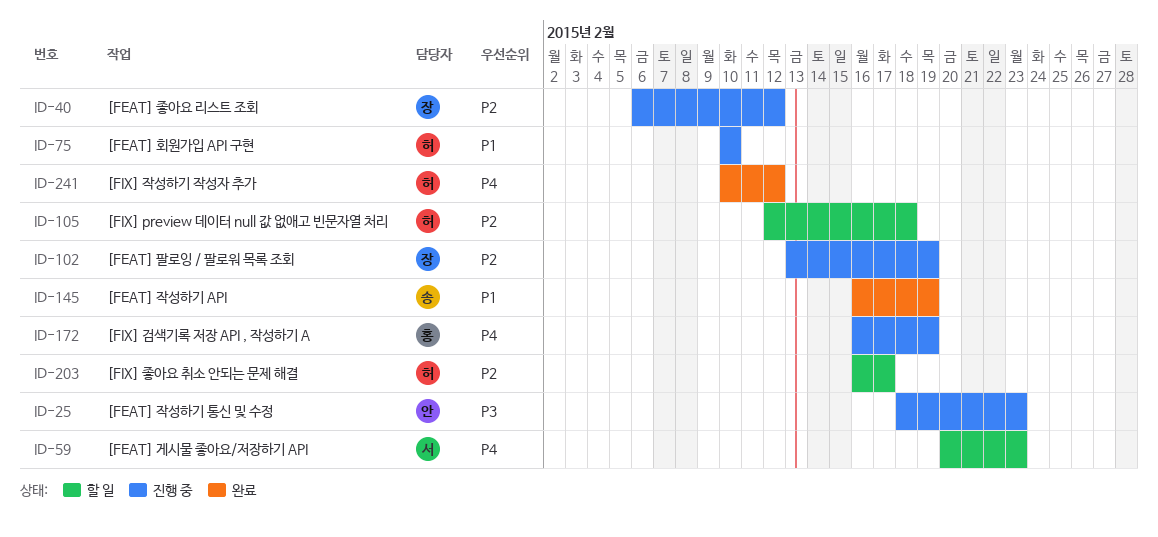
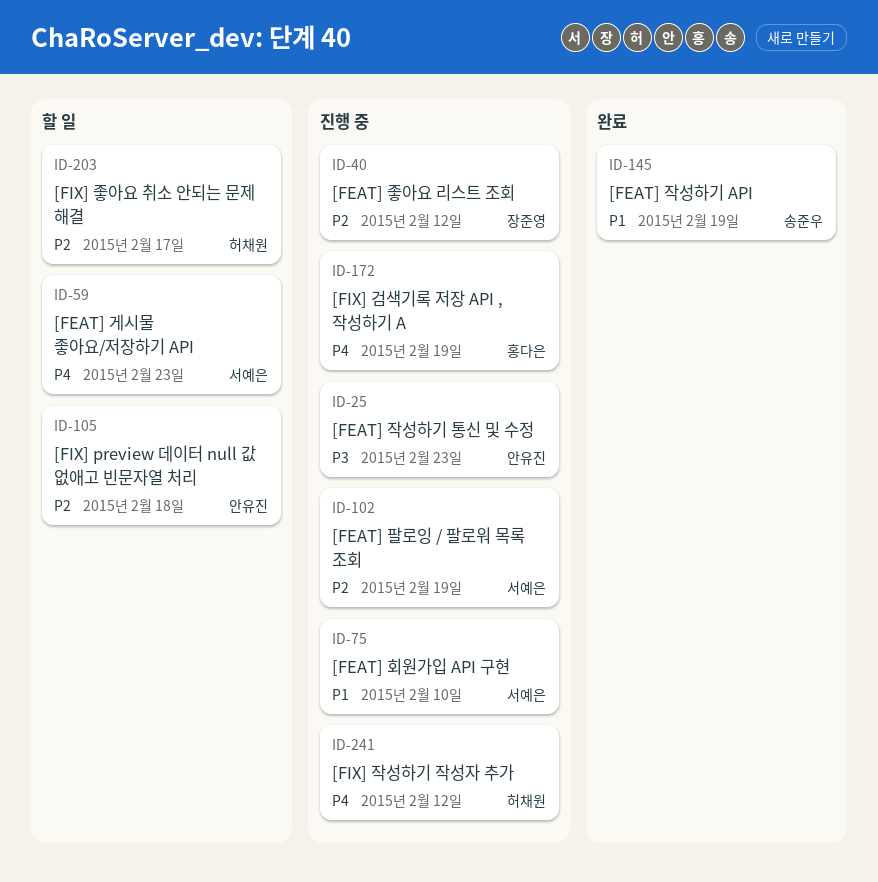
ID-75, owner: 허채원 -> 서예은
ID-102, owner: 장준영 -> 서예은
ID-105, owner: 허채원 -> 안유진
ID-241, status: 완료 -> 진행 중

